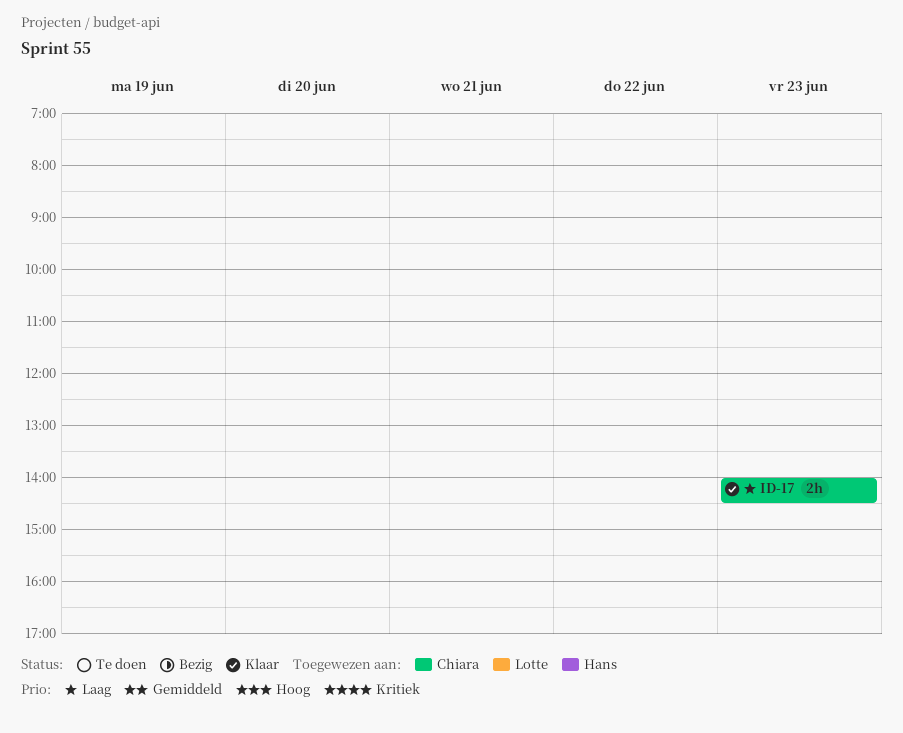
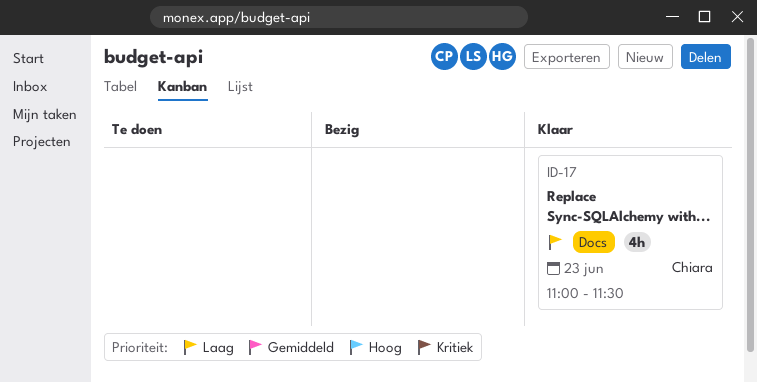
ID-17, estimate: 2h -> 4h
ID-17, begins: 14:00 -> 11:00
ID-17, ends: 14:30 -> 11:30

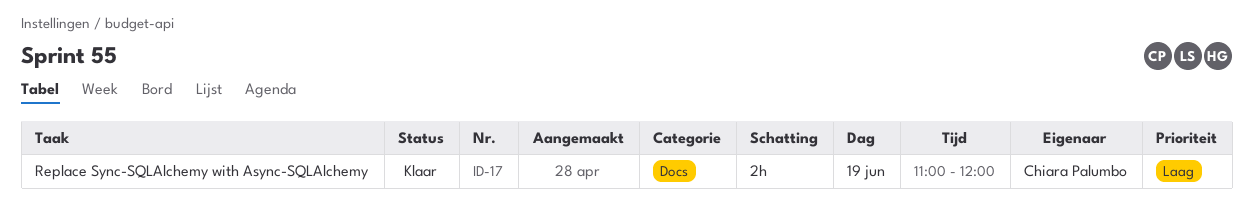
ID-17, estimate: 4h -> 2h
ID-17, day: Jun 23 -> Jun 19
ID-17, ends: 11:30 -> 12:00

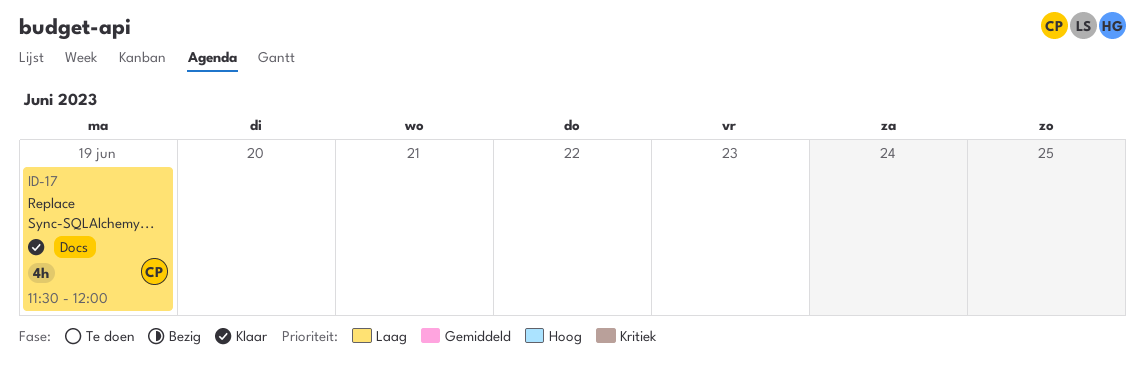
ID-17, estimate: 2h -> 4h
ID-17, begins: 11:00 -> 11:30

